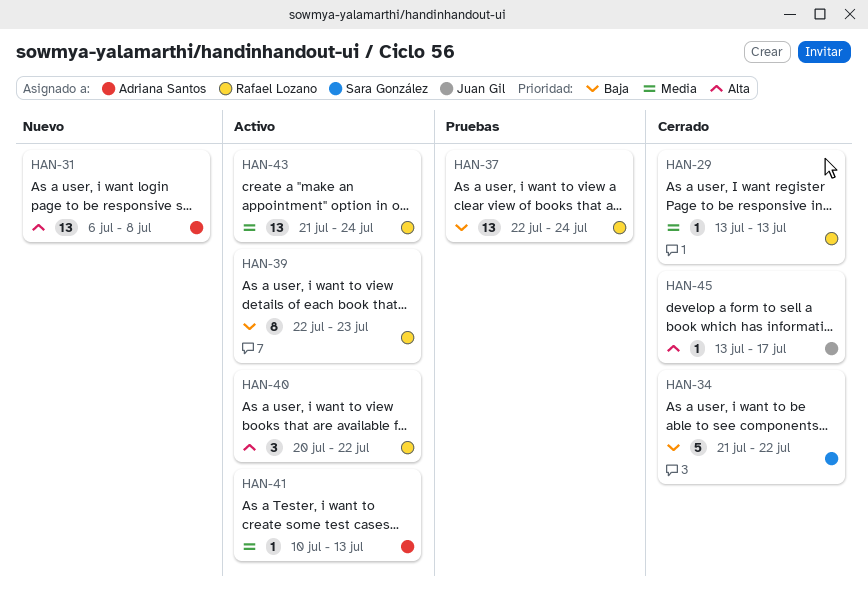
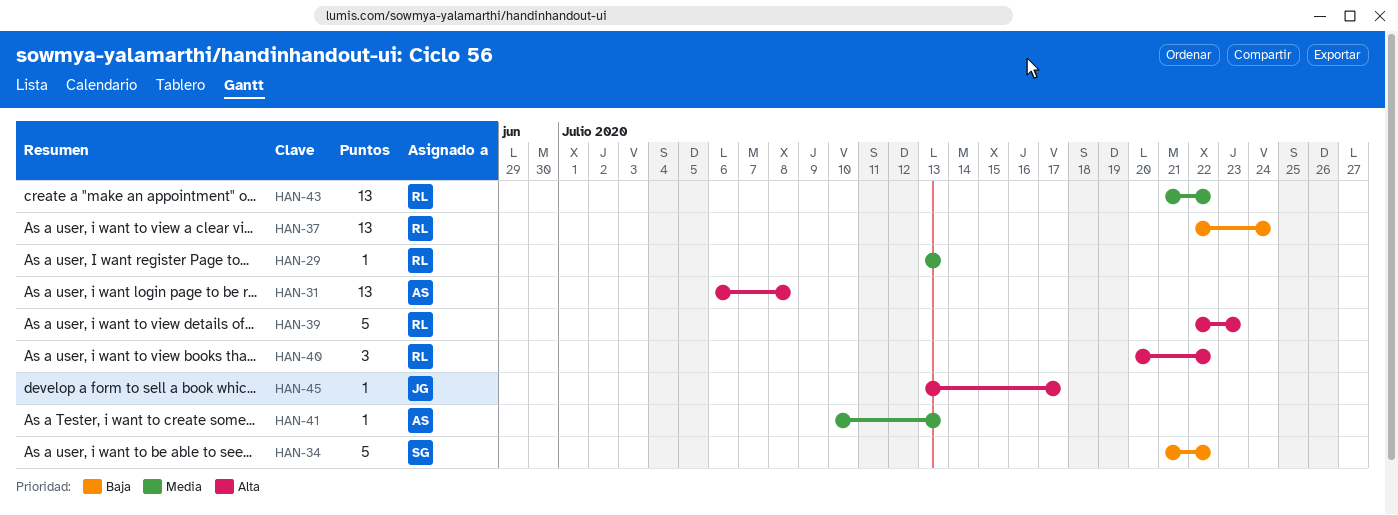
HAN-39, priority: Baja -> Alta
HAN-39, estimate: 8 -> 5
HAN-43, due: Jul 24 -> Jul 22

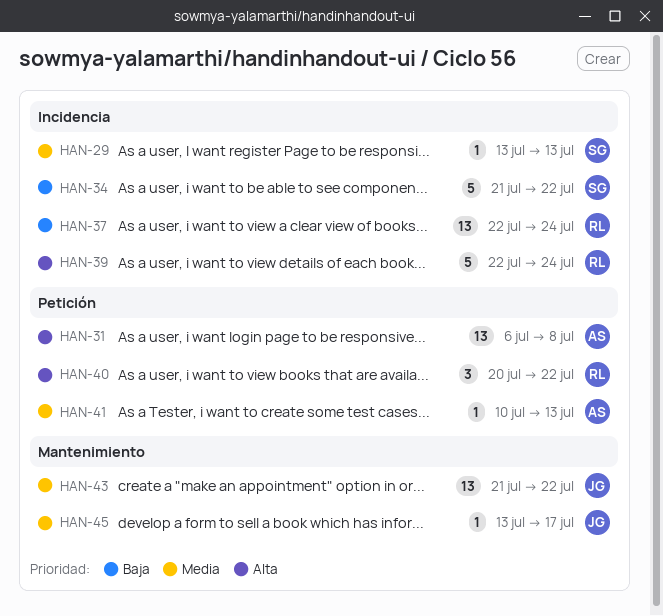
HAN-29, owner: RL -> SG
HAN-39, due: Jul 23 -> Jul 24
HAN-43, owner: RL -> JG
HAN-45, priority: Alta -> Media

